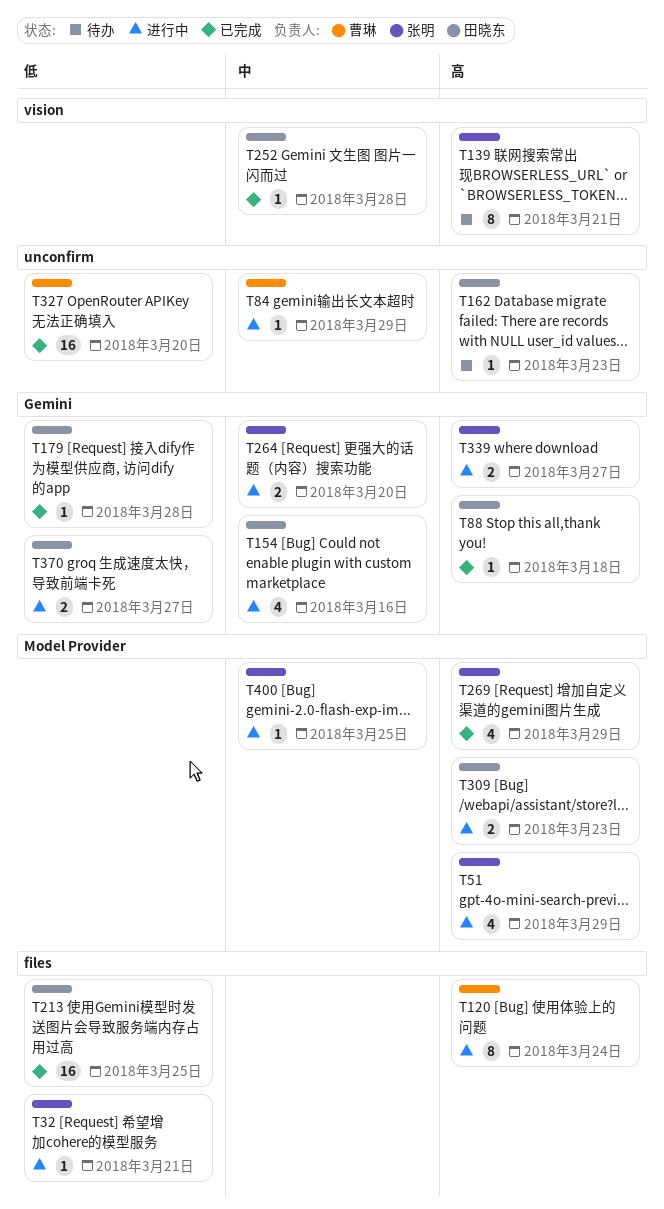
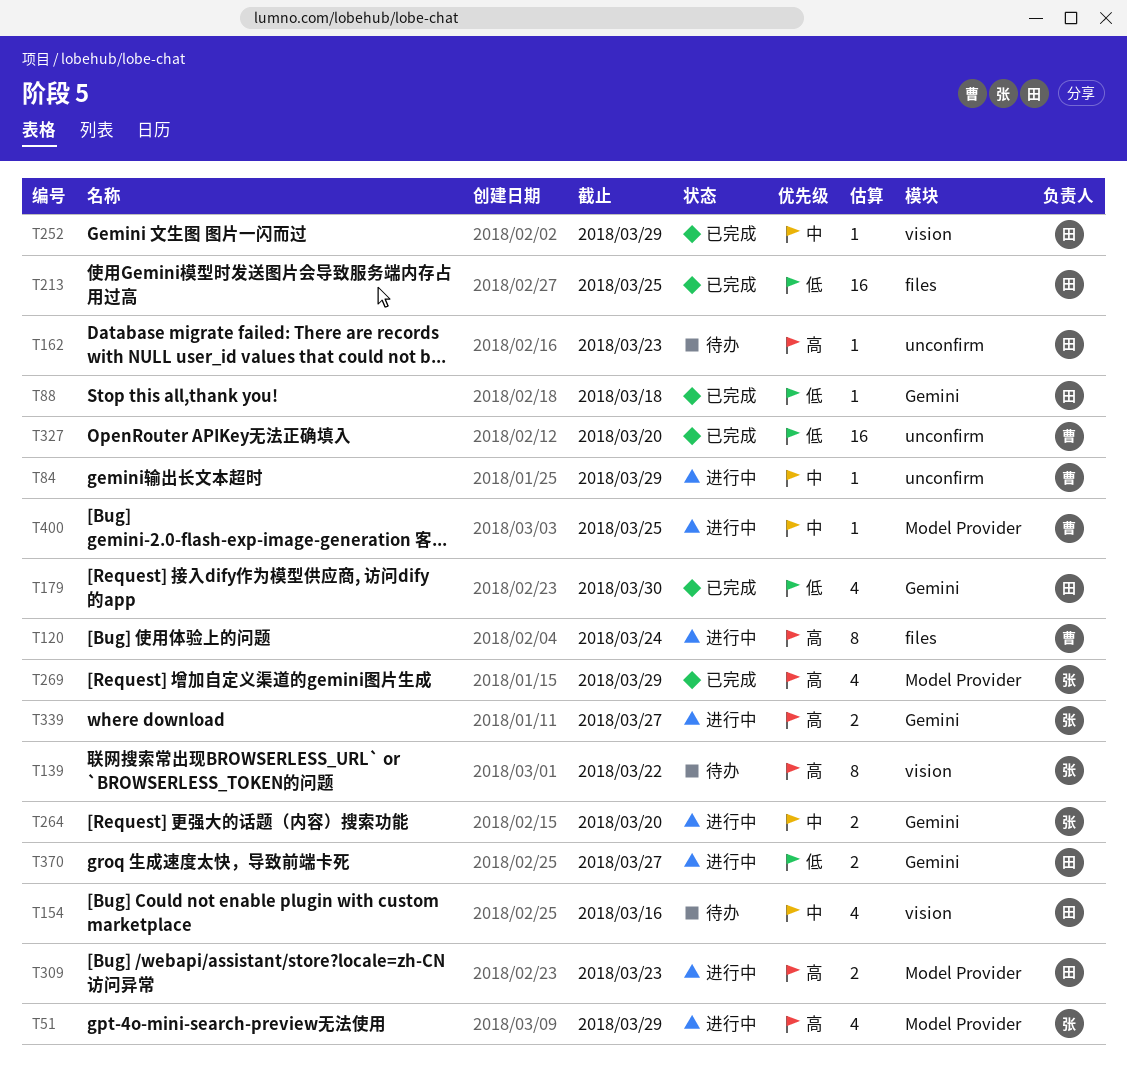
T32: present -> none
T88, priority: 高 -> 低
T139, due: Mar 21 -> Mar 22
T154, status: 进行中 -> 待办
T154, label: Gemini -> vision
T179, estimate: 1 -> 4
T179, due: Mar 28 -> Mar 30
T252, due: Mar 28 -> Mar 29
T400, owner: 张明 -> 曹琳

